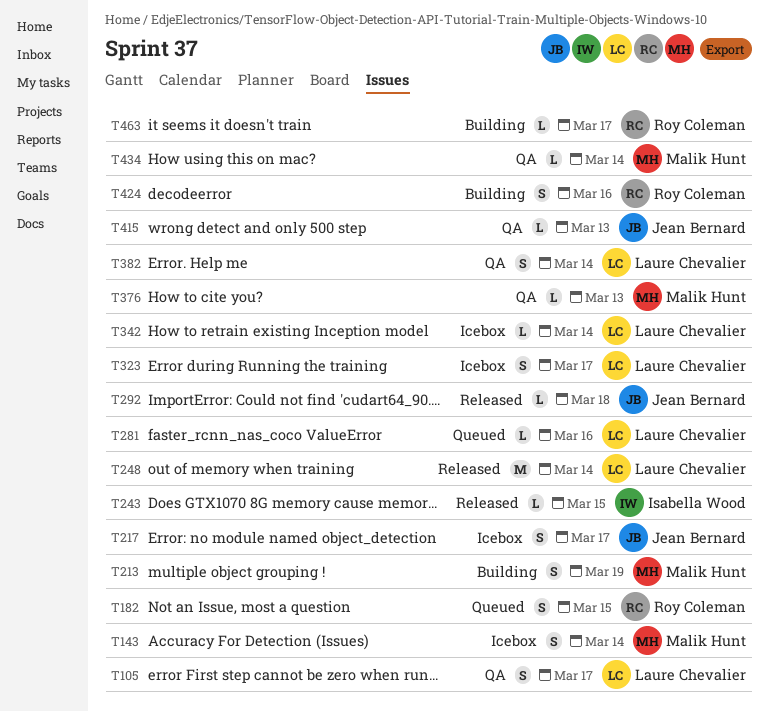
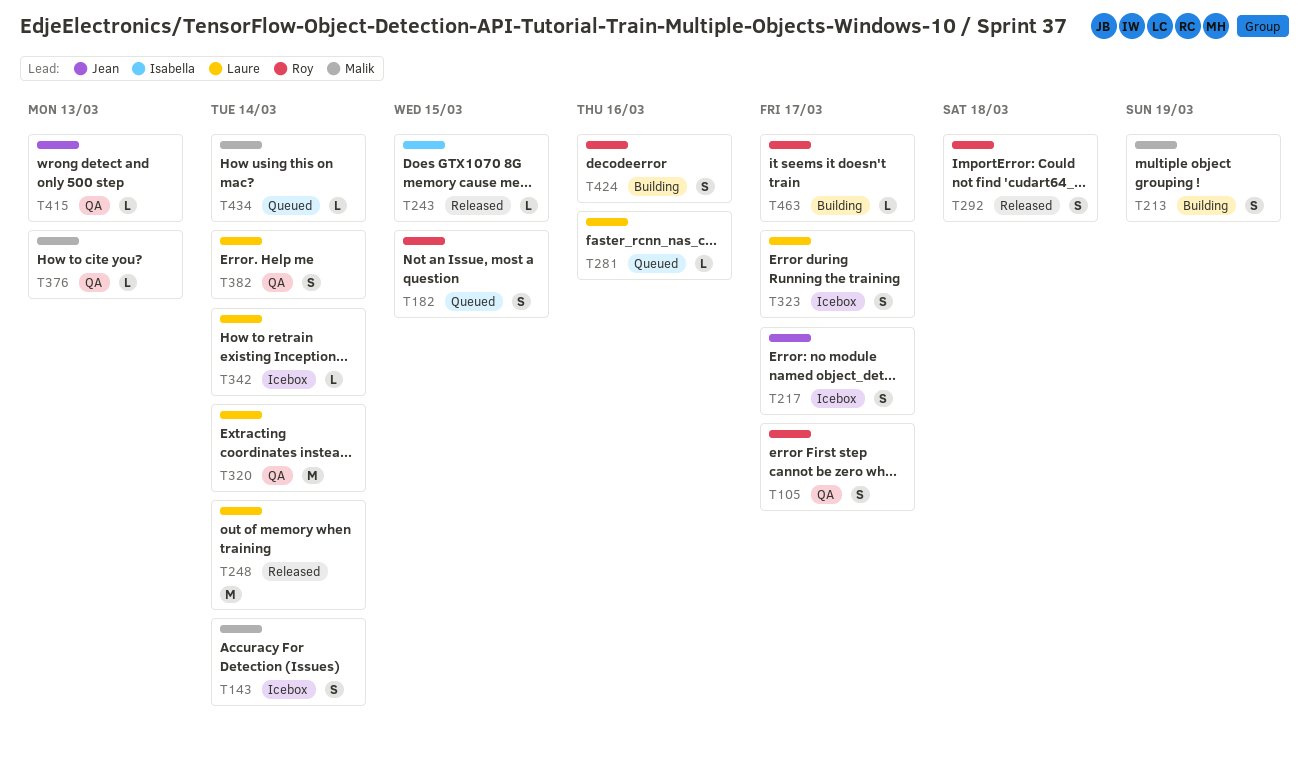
T105, owner: Laure Chevalier -> Roy Coleman
T292, owner: Jean Bernard -> Roy Coleman
T292, estimate: L -> S
T320: none -> present
T434, status: QA -> Queued

